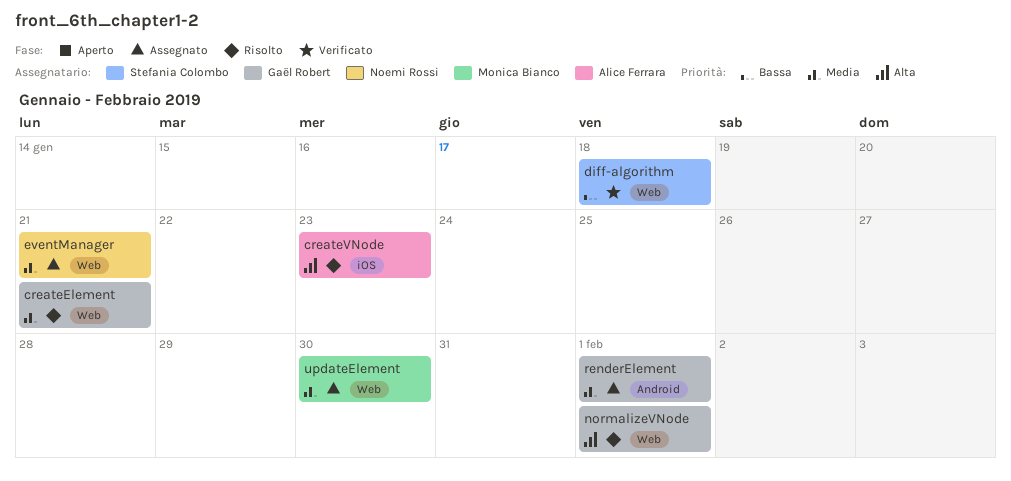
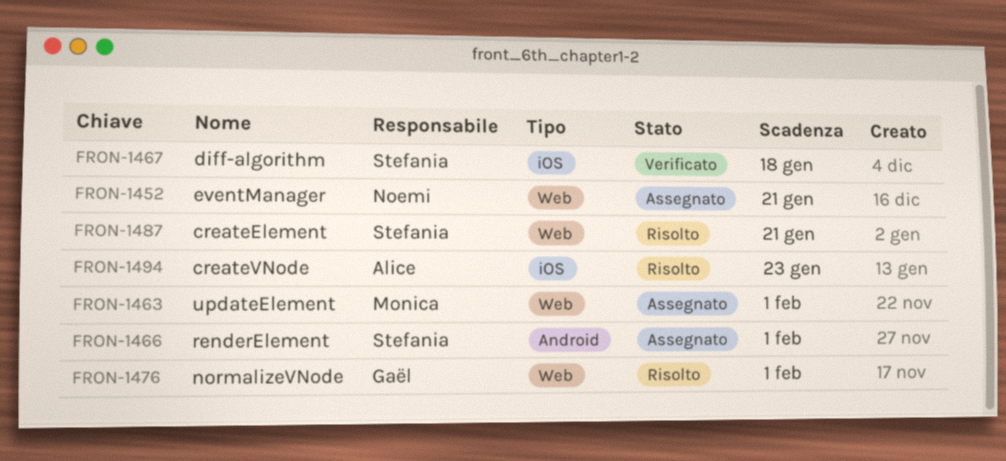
createElement, owner: Gaël Robert -> Stefania Colombo
diff-algorithm, label: Web -> iOS
renderElement, owner: Gaël Robert -> Stefania Colombo
updateElement, due: Jan 30 -> Feb 1

